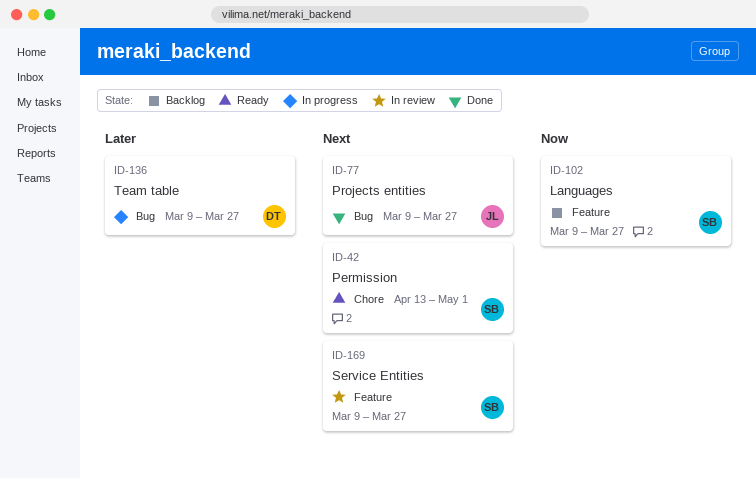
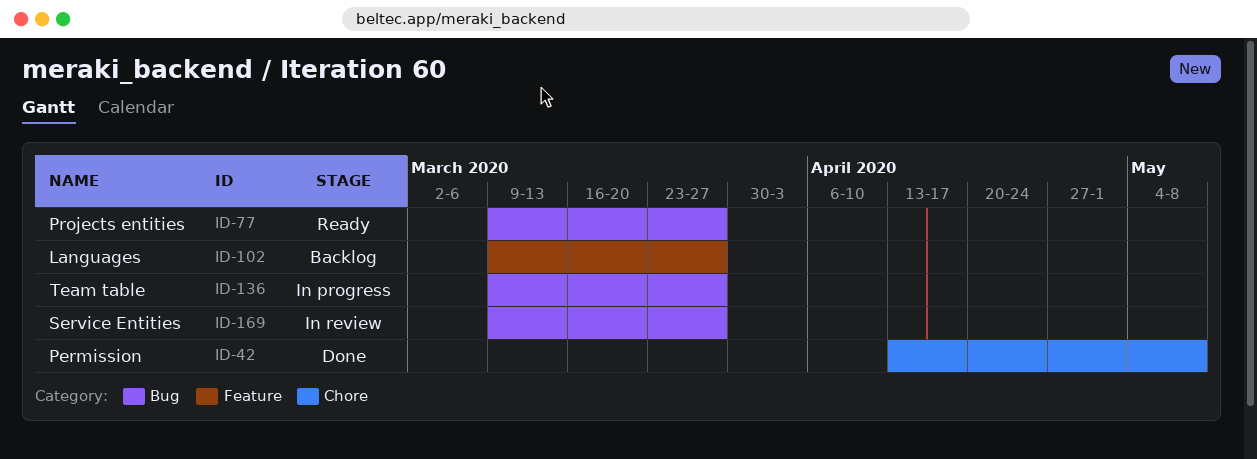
ID-42, status: Ready -> Done
ID-42, due: May 1 -> May 8
ID-77, status: Done -> Ready
ID-169, label: Feature -> Bug

